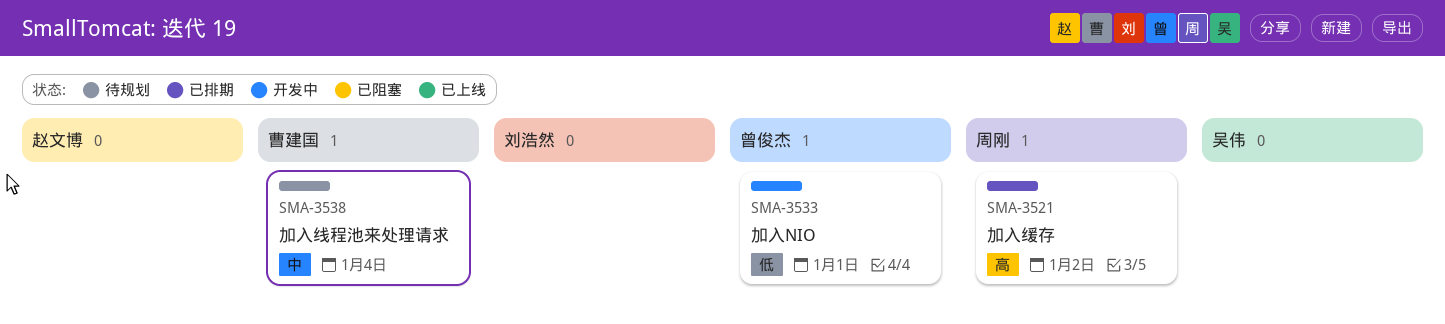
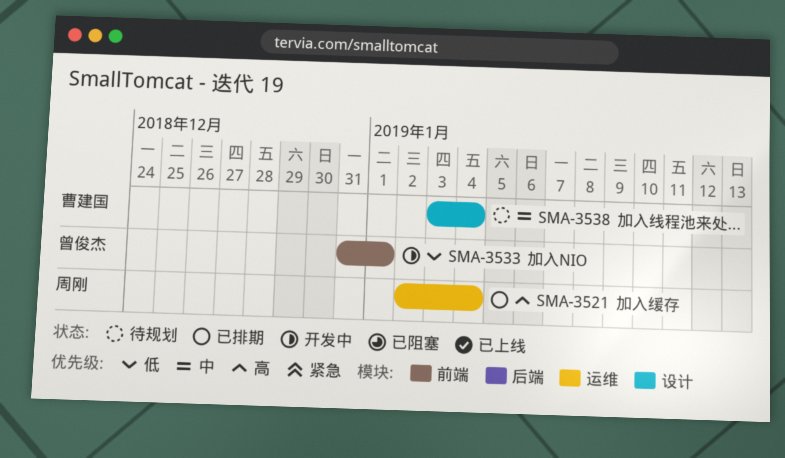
SMA-3521, due: Jan 2 -> Jan 4

